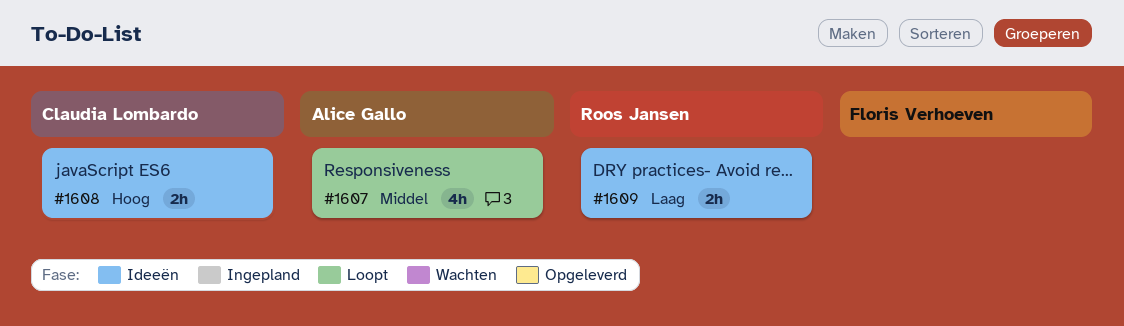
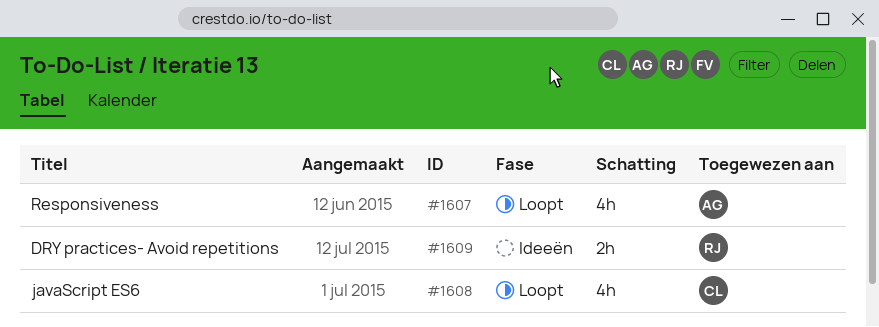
#1608, status: Ideeën -> Loopt
#1608, estimate: 2h -> 4h

